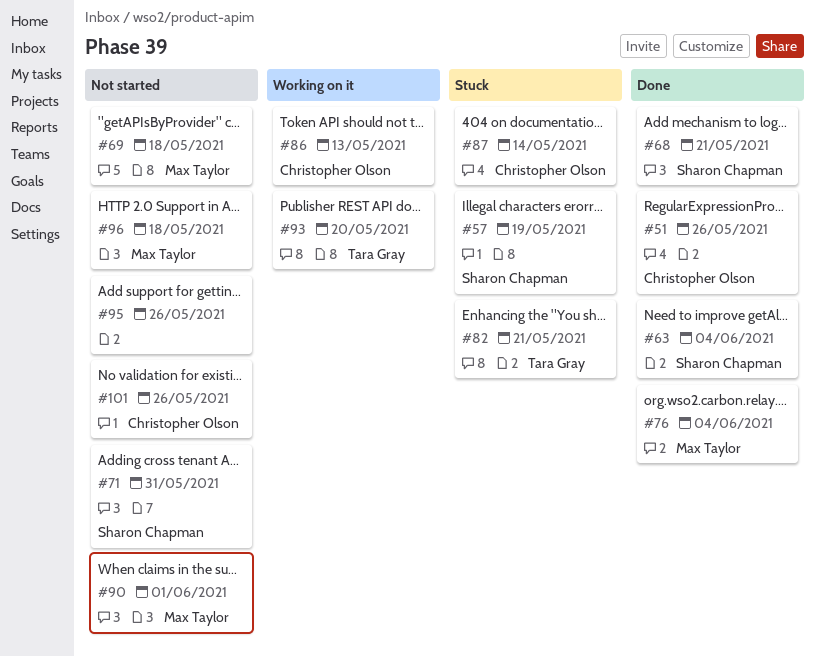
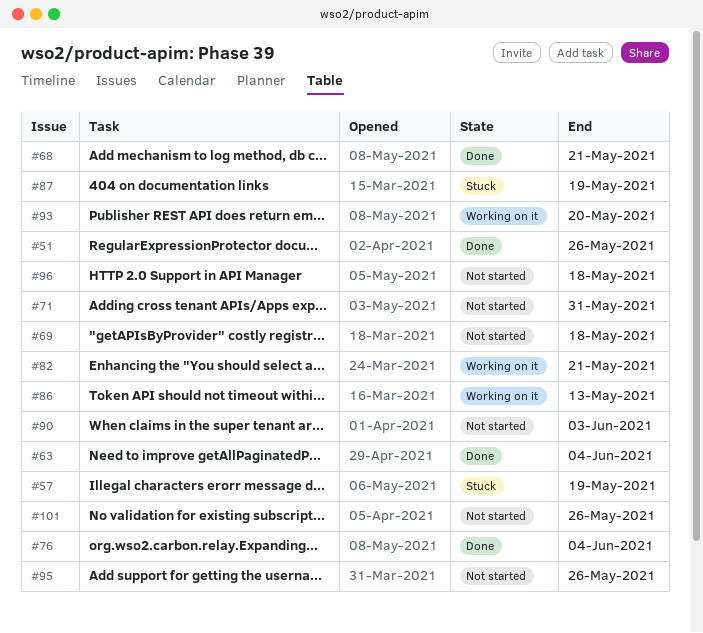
#82, status: Stuck -> Working on it
#87, due: May 14 -> May 19
#90, due: Jun 1 -> Jun 3

